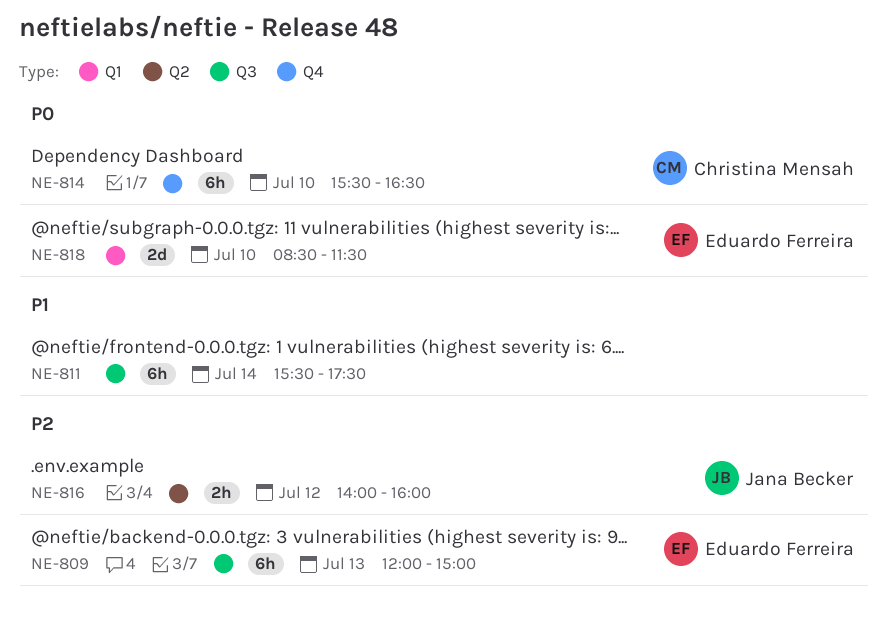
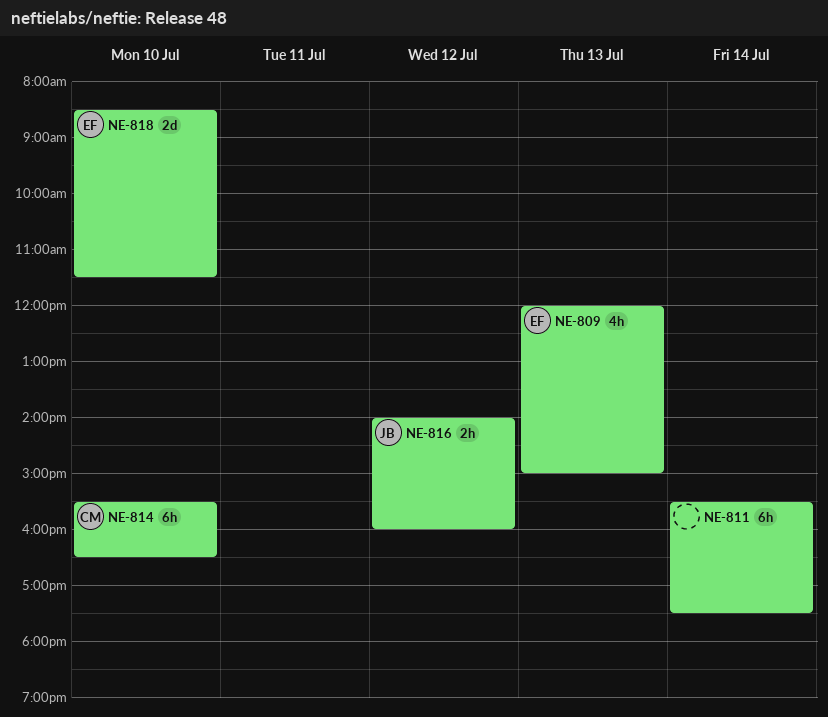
NE-809, estimate: 6h -> 4h

